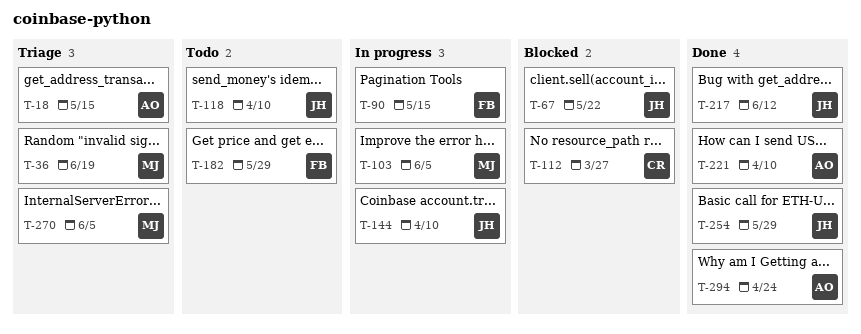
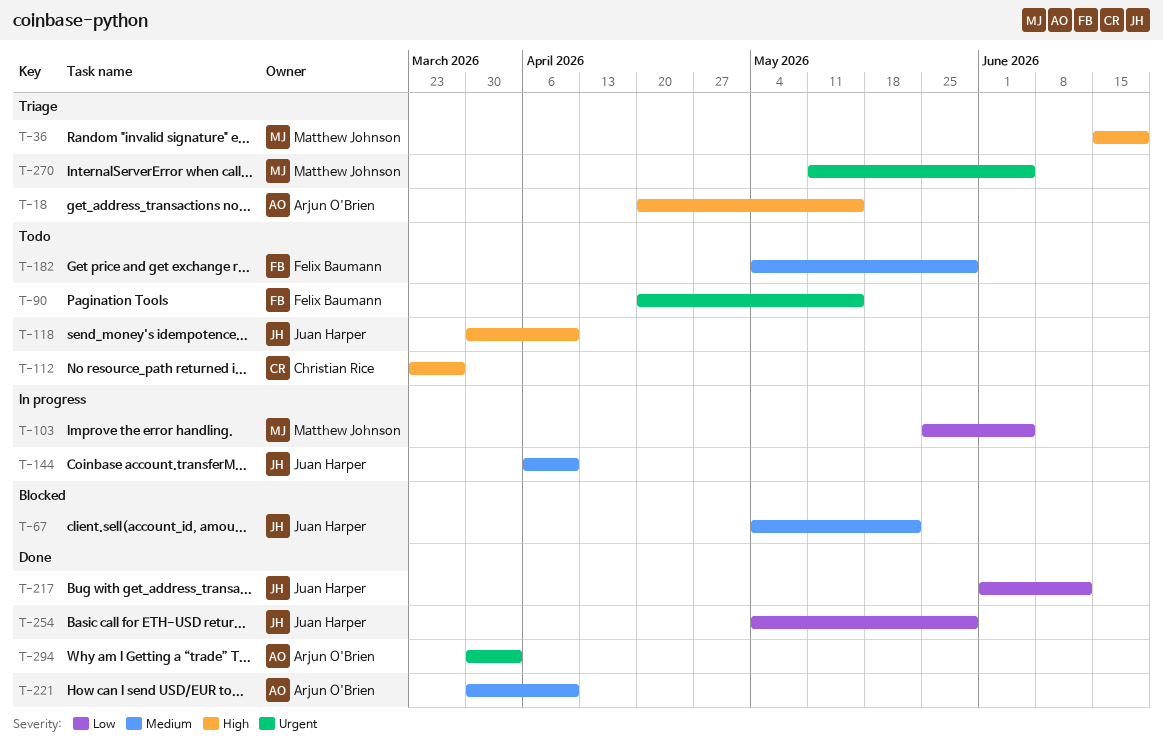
T-90, status: In progress -> Todo
T-112, status: Blocked -> Todo
T-294, due: Apr 24 -> Apr 3

